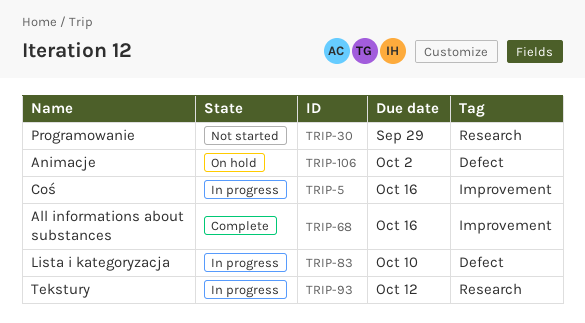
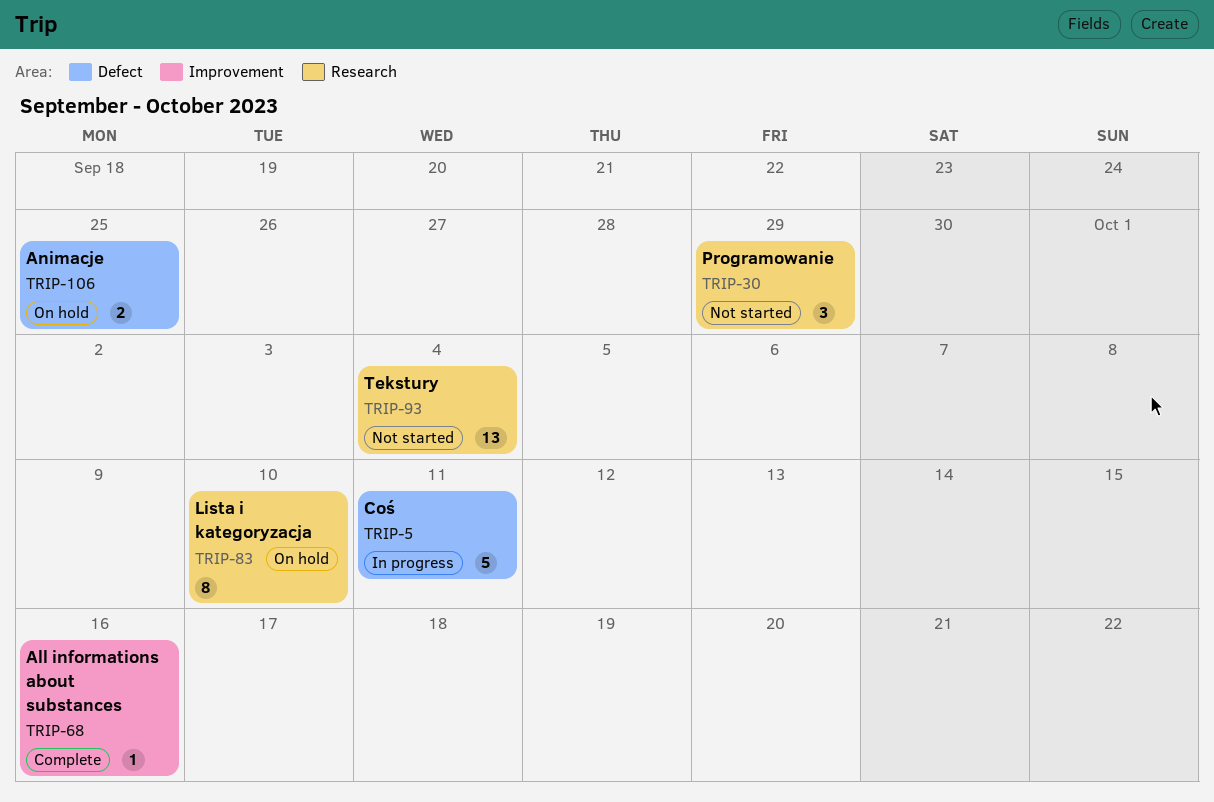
TRIP-5, label: Improvement -> Defect
TRIP-5, due: Oct 16 -> Oct 11
TRIP-83, status: In progress -> On hold
TRIP-83, label: Defect -> Research
TRIP-93, status: In progress -> Not started
TRIP-93, due: Oct 12 -> Oct 4
TRIP-106, due: Oct 2 -> Sep 25

